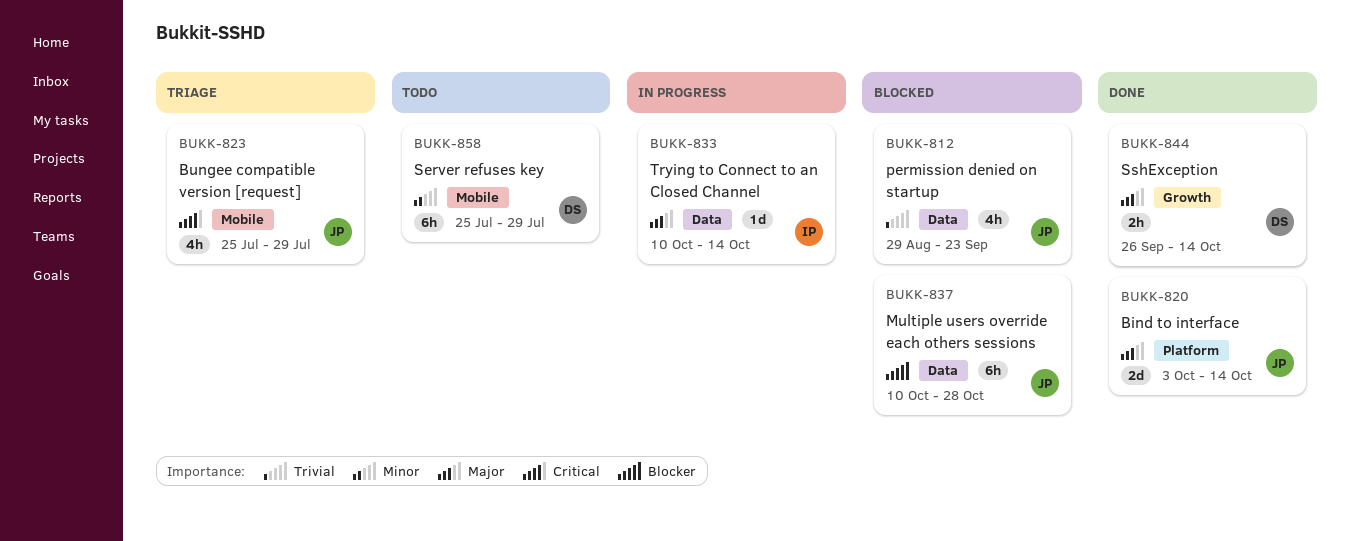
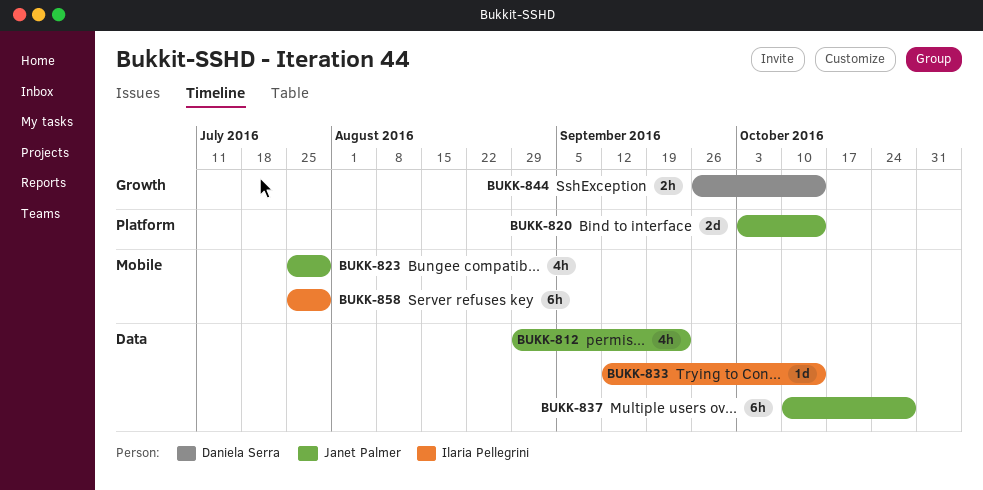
BUKK-833, start: Oct 10 -> Sep 12
BUKK-858, owner: Daniela Serra -> Ilaria Pellegrini

